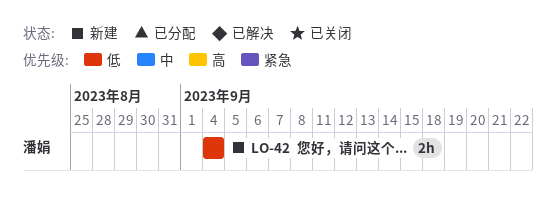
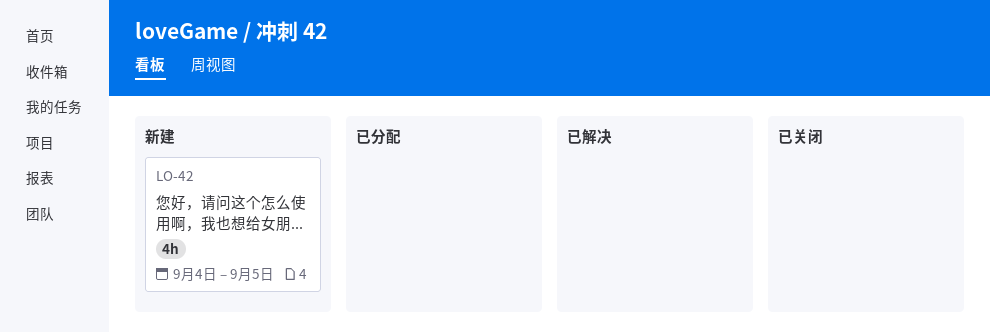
LO-42, estimate: 2h -> 4h
LO-42, due: Sep 4 -> Sep 5

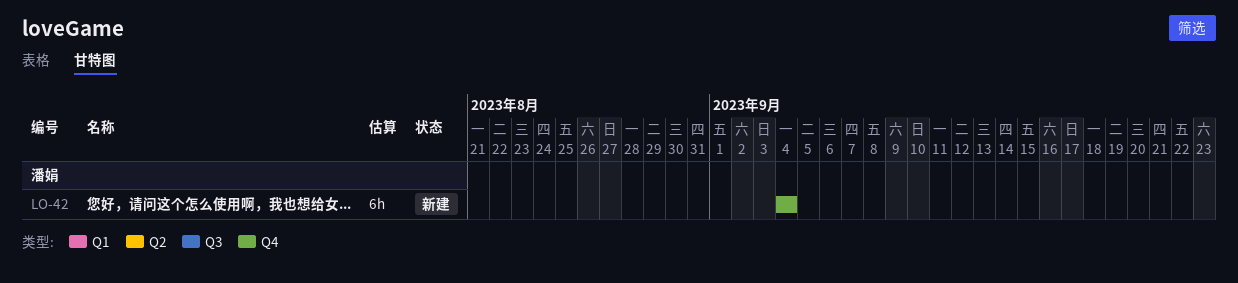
LO-42, estimate: 4h -> 6h
LO-42, due: Sep 5 -> Sep 4

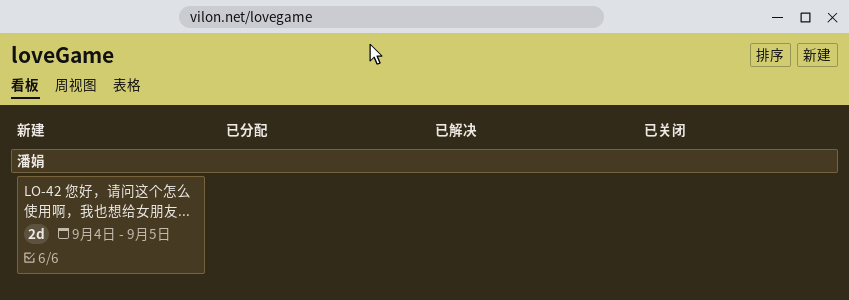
LO-42, estimate: 6h -> 2d
LO-42, due: Sep 4 -> Sep 5

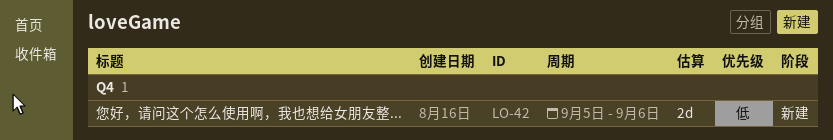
LO-42, start: Sep 4 -> Sep 5
LO-42, due: Sep 5 -> Sep 6

